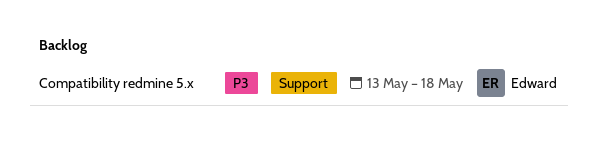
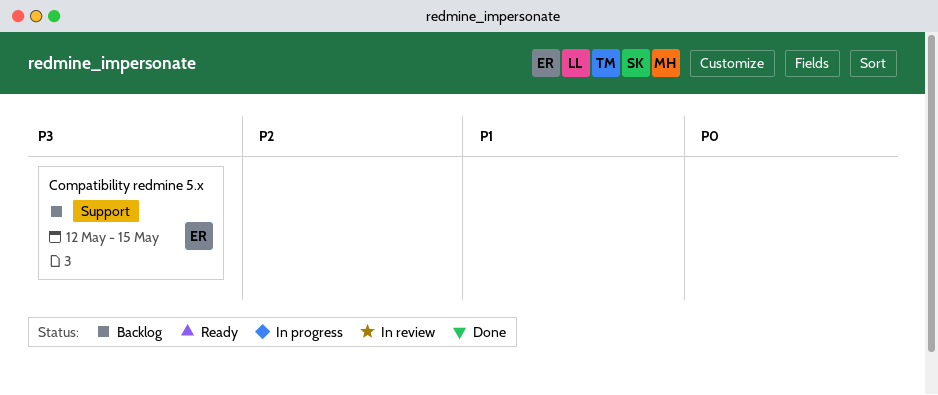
Compatibility redmine 5.x, start: May 13 -> May 12
Compatibility redmine 5.x, due: May 18 -> May 15

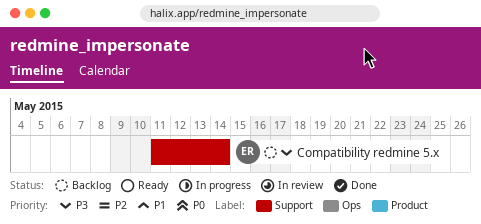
Compatibility redmine 5.x, start: May 12 -> May 11
Compatibility redmine 5.x, due: May 15 -> May 14

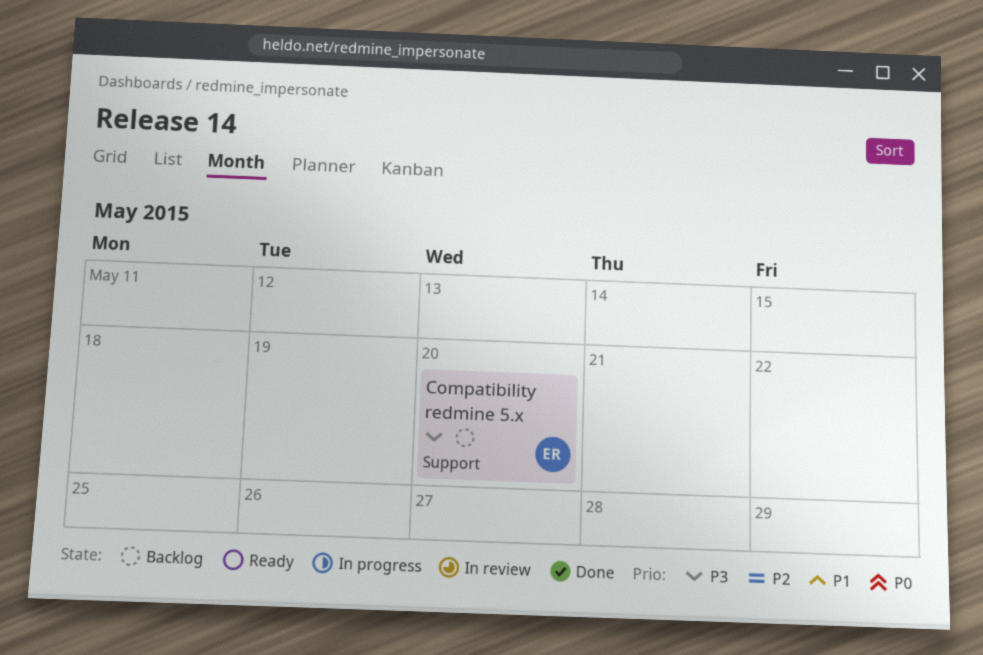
Compatibility redmine 5.x, due: May 14 -> May 20

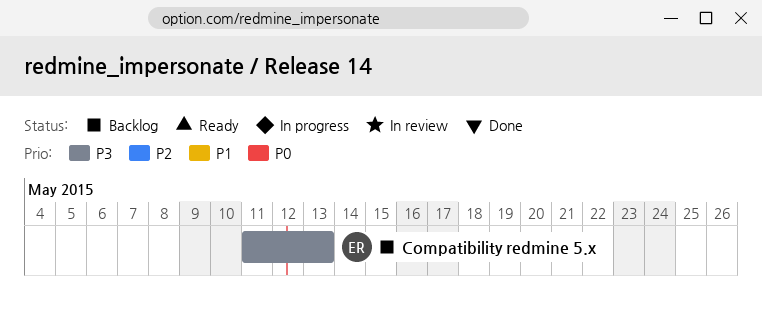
Compatibility redmine 5.x, due: May 20 -> May 13

